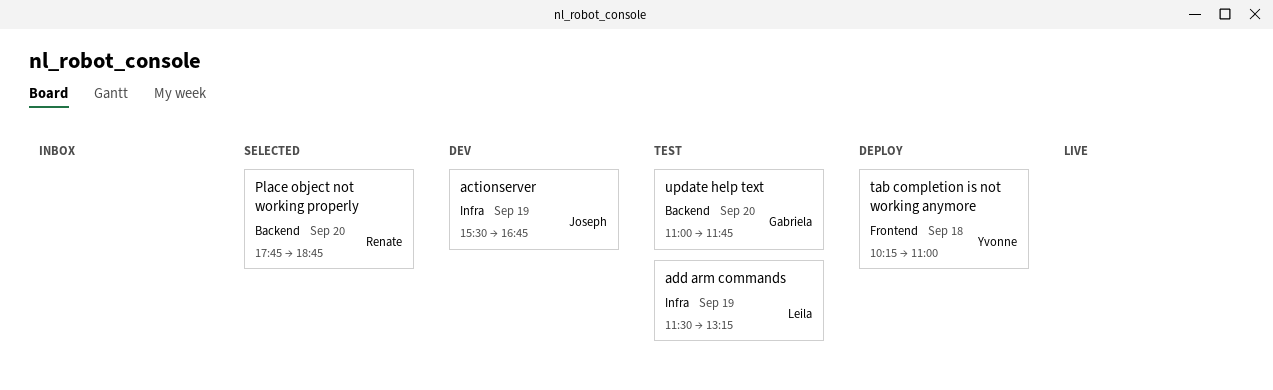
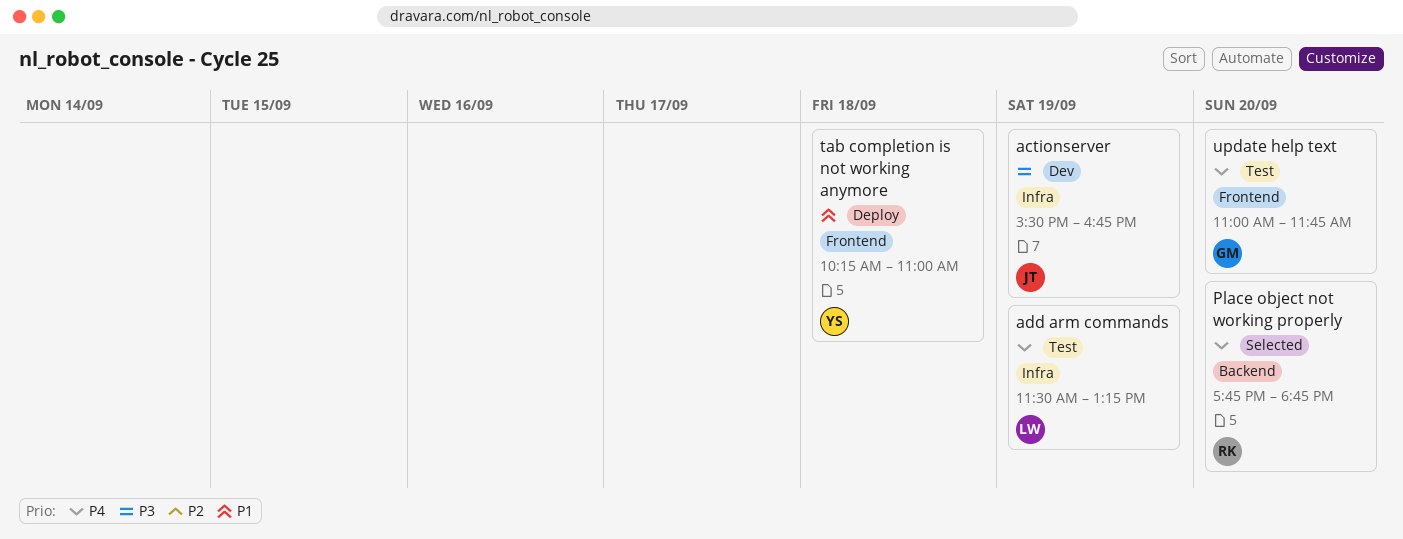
update help text, label: Backend -> Frontend

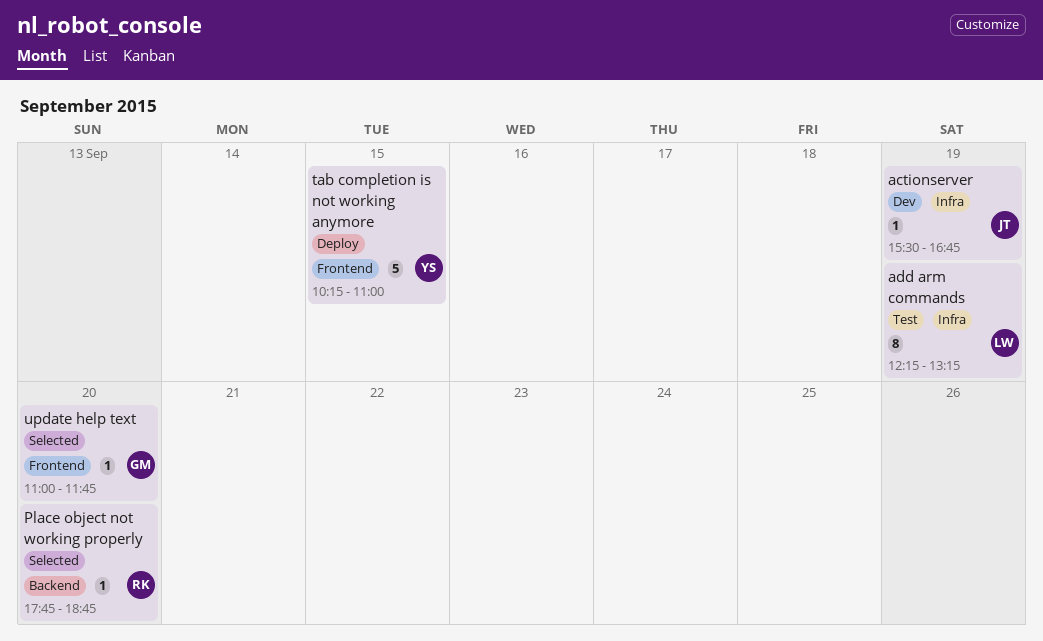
add arm commands, begins: 11:30 -> 12:15
tab completion is not working anymore, day: Sep 18 -> Sep 15
update help text, status: Test -> Selected

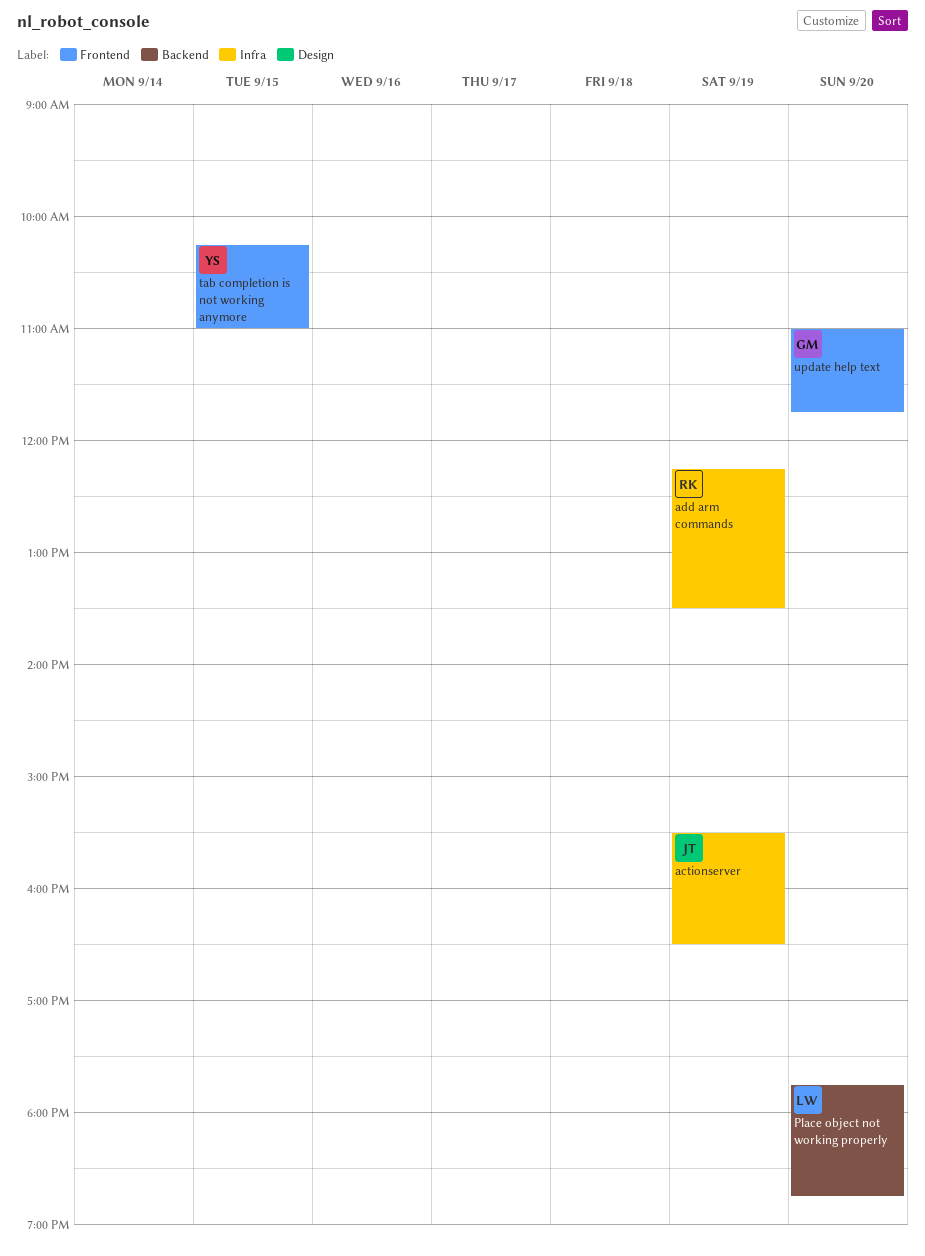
actionserver, ends: 16:45 -> 16:30
add arm commands, owner: LW -> RK
add arm commands, ends: 13:15 -> 13:30
Place object not working properly, owner: RK -> LW

